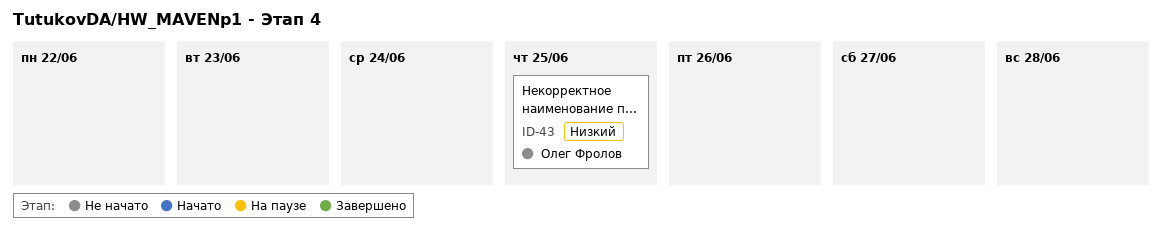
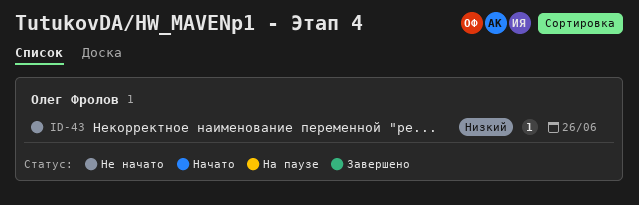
ID-43, due: Jun 25 -> Jun 26

